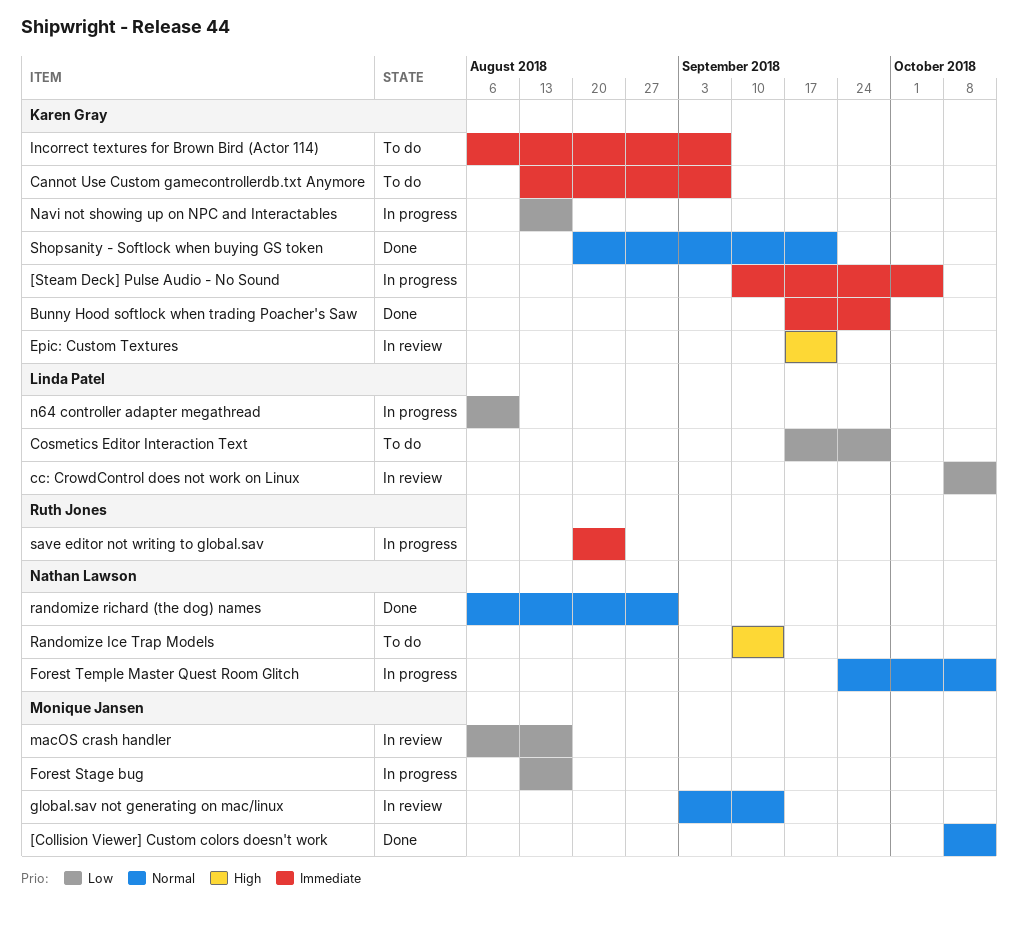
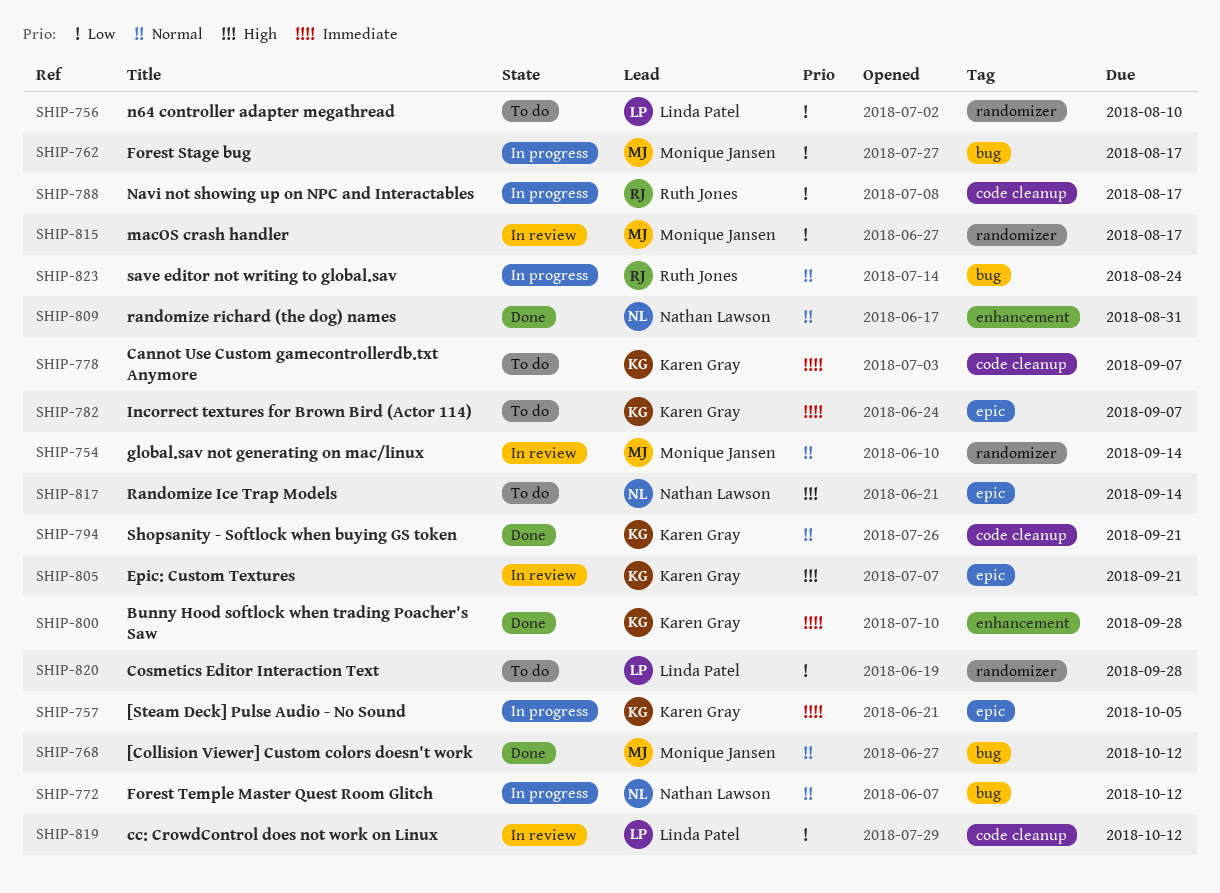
n64 controller adapter megathread, status: In progress -> To do
Navi not showing up on NPC and Interactables, owner: Karen Gray -> Ruth Jones
save editor not writing to global.sav, priority: Immediate -> Normal

